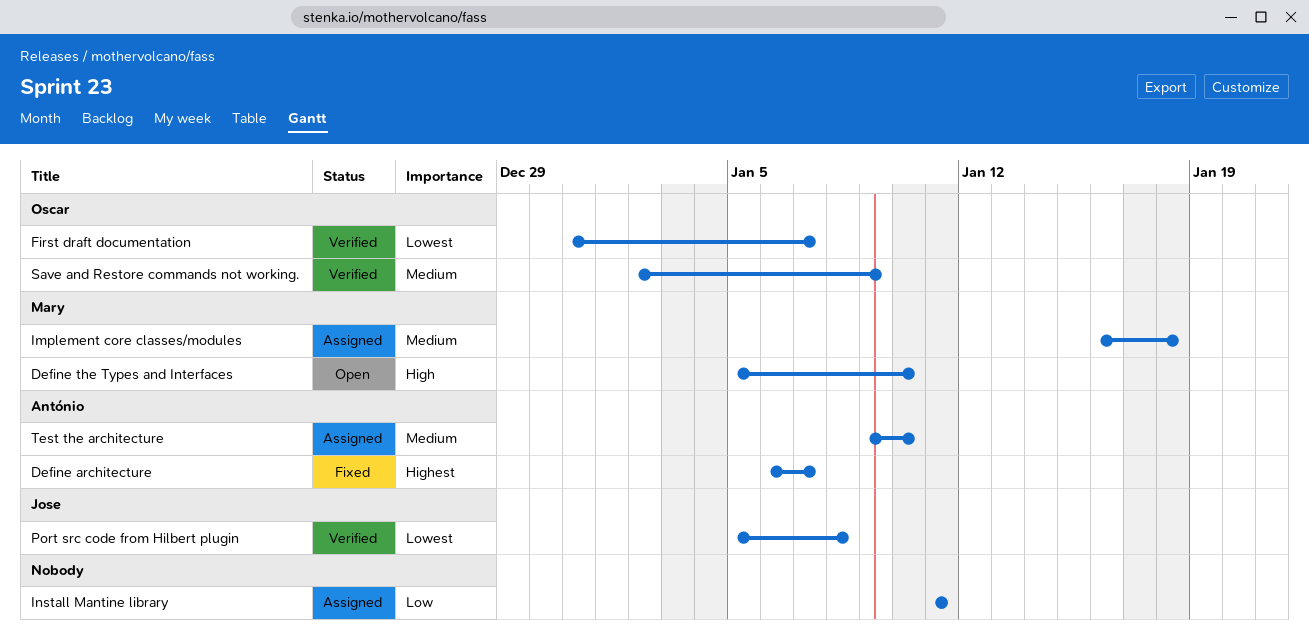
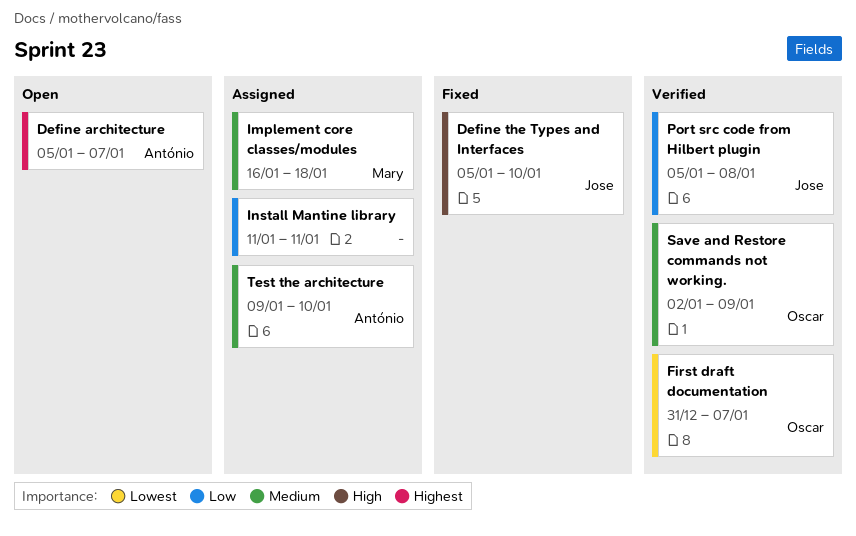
Define architecture, status: Fixed -> Open
Define architecture, start: Jan 6 -> Jan 5
Define the Types and Interfaces, status: Open -> Fixed
Define the Types and Interfaces, owner: Mary -> Jose
Port src code from Hilbert plugin, priority: Lowest -> Low

